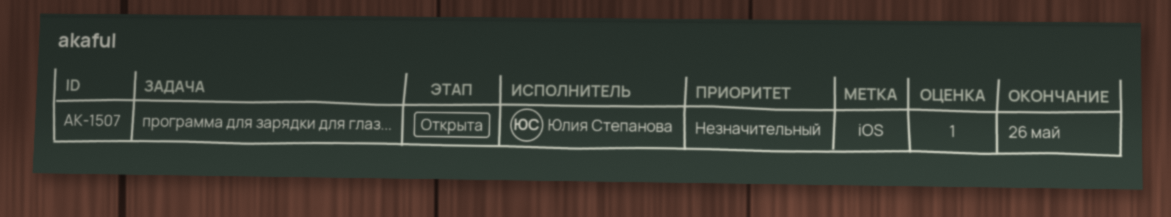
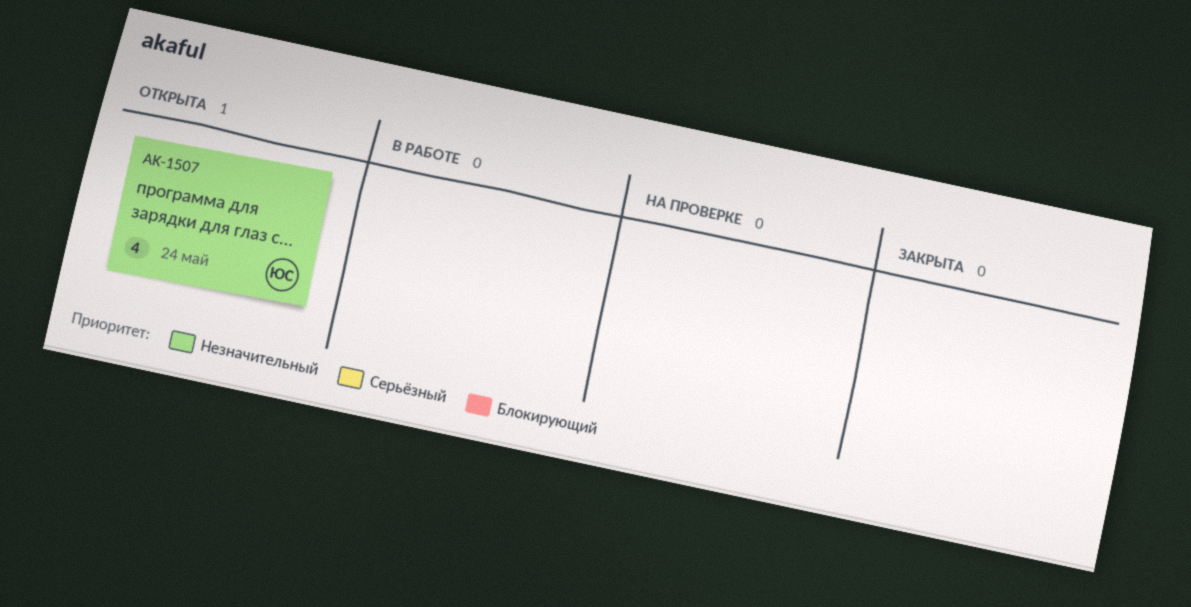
AK-1507, estimate: 1 -> 4
AK-1507, due: May 26 -> May 24

